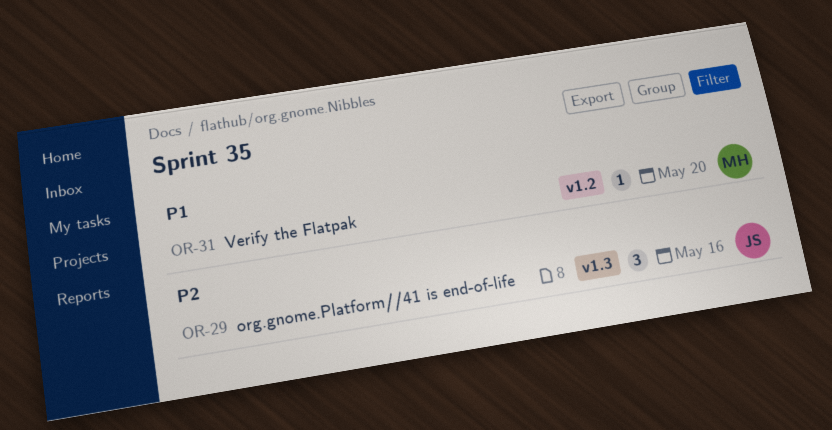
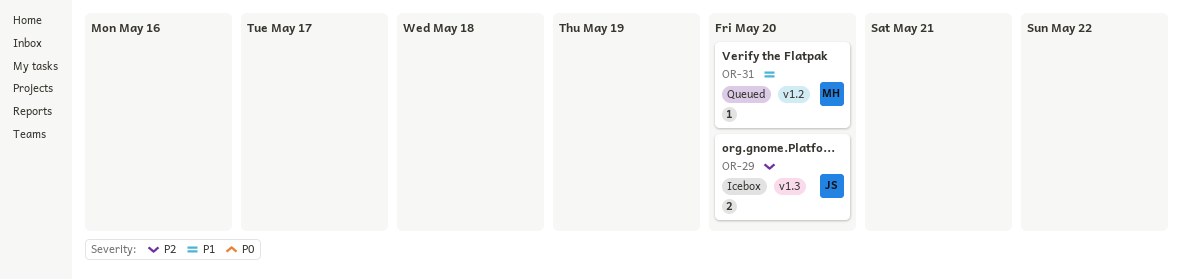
OR-29, estimate: 3 -> 2
OR-29, due: May 16 -> May 20

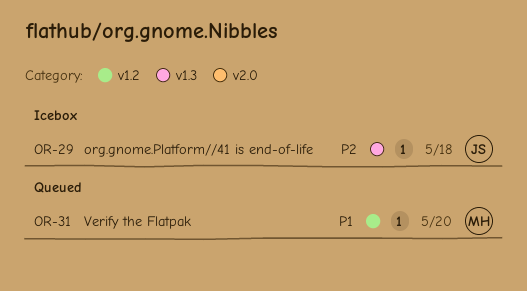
OR-29, estimate: 2 -> 1
OR-29, due: May 20 -> May 18

